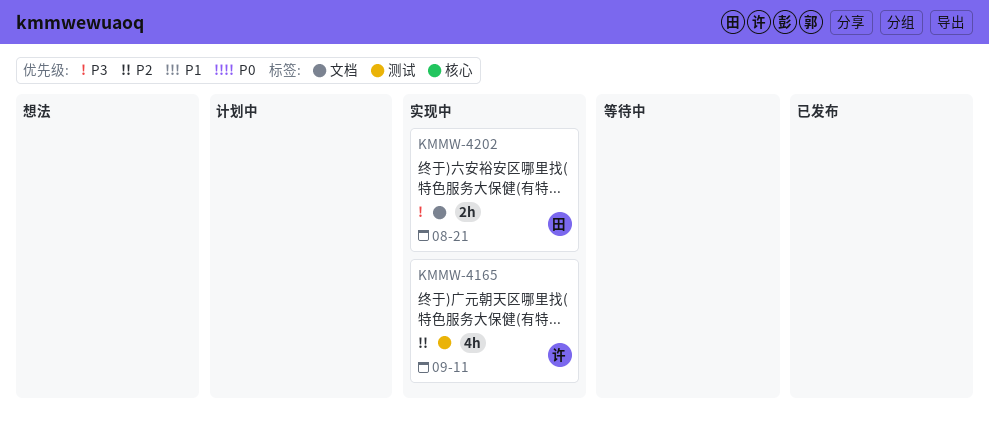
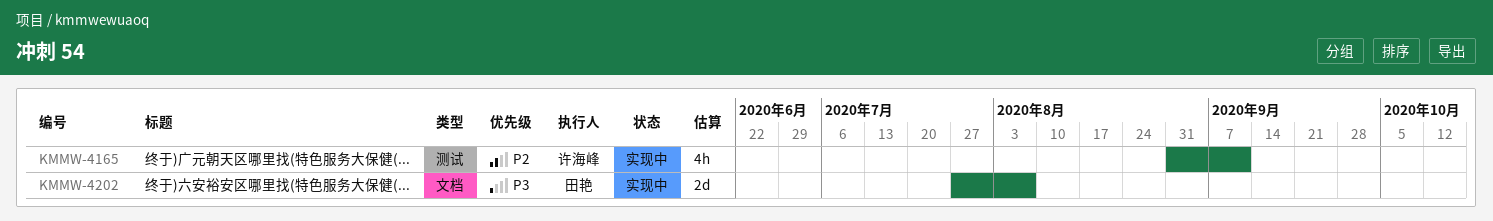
KMMW-4202, estimate: 2h -> 2d
KMMW-4202, due: Aug 21 -> Aug 7

